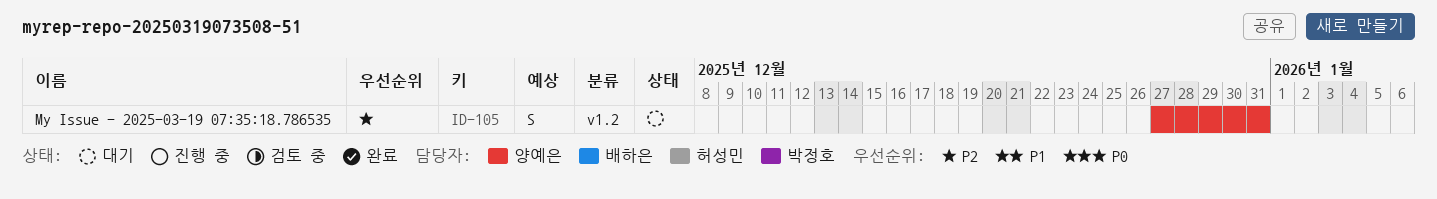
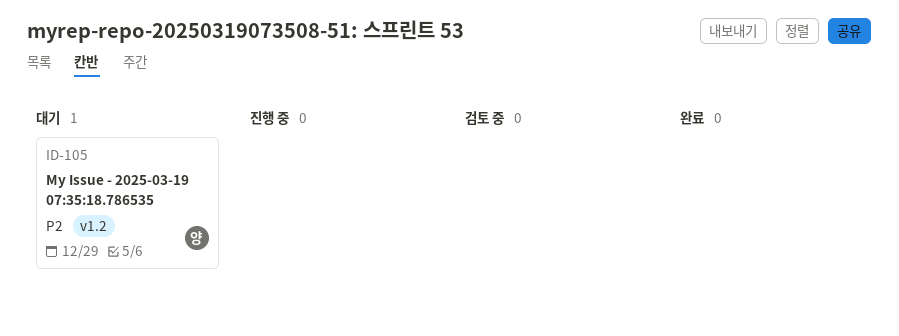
ID-105, due: Dec 31 -> Dec 29

